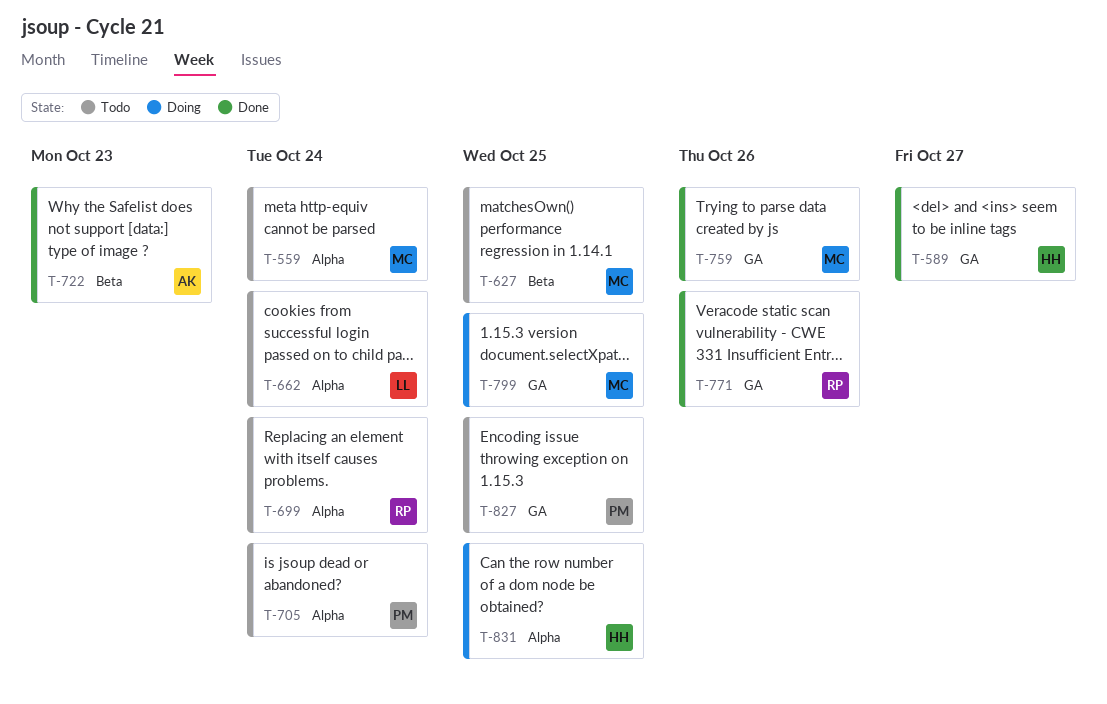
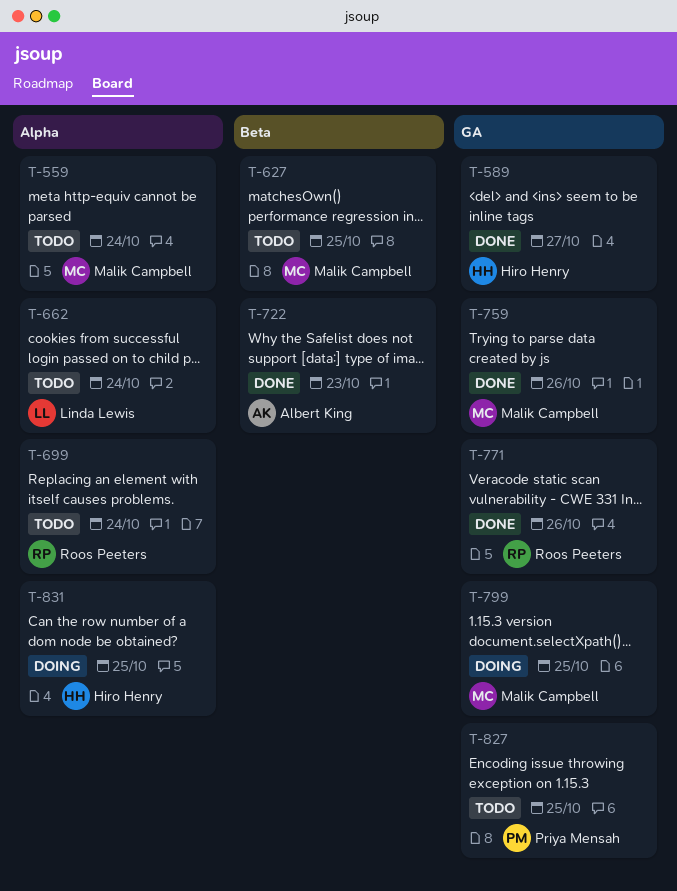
T-705: present -> none

